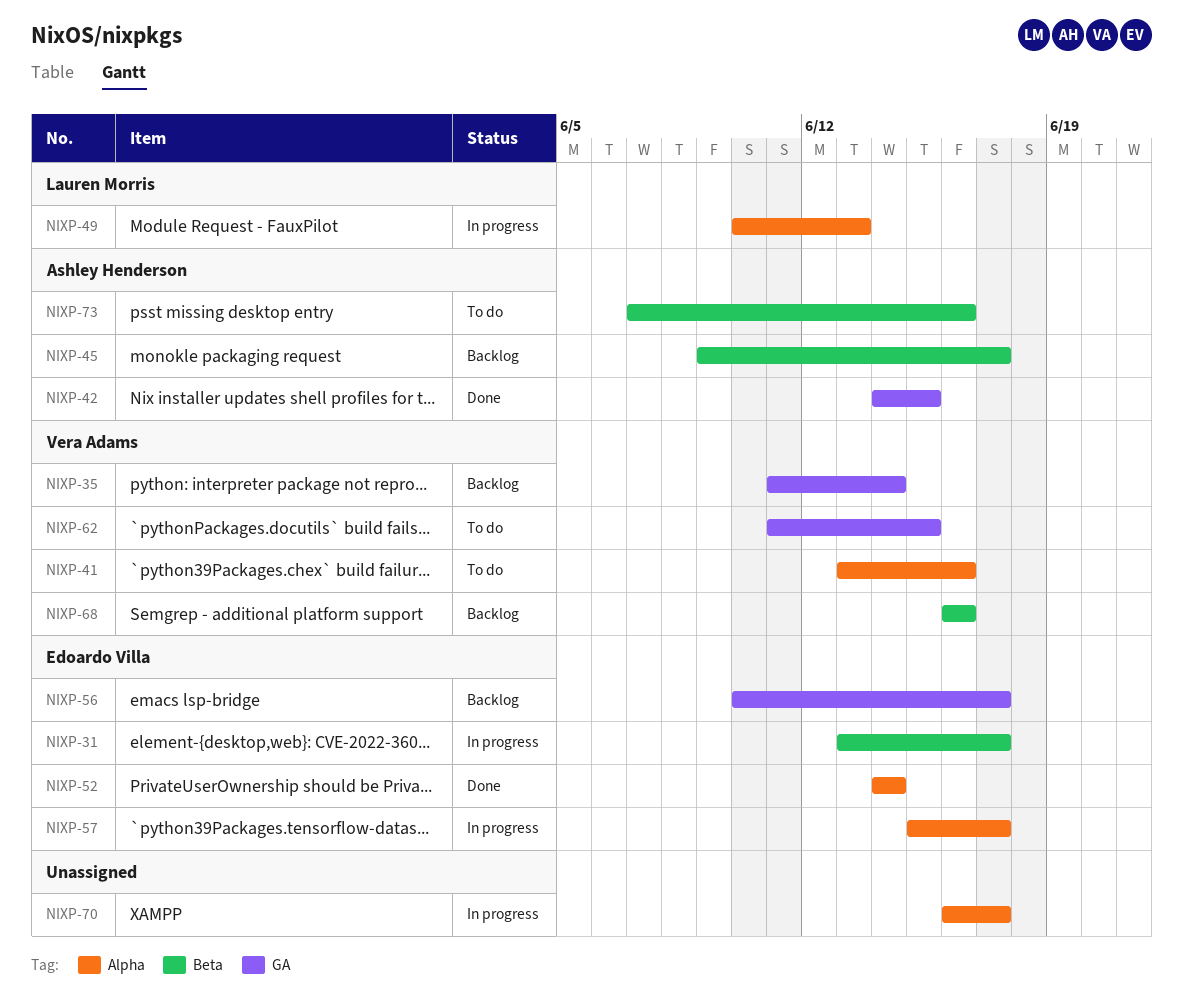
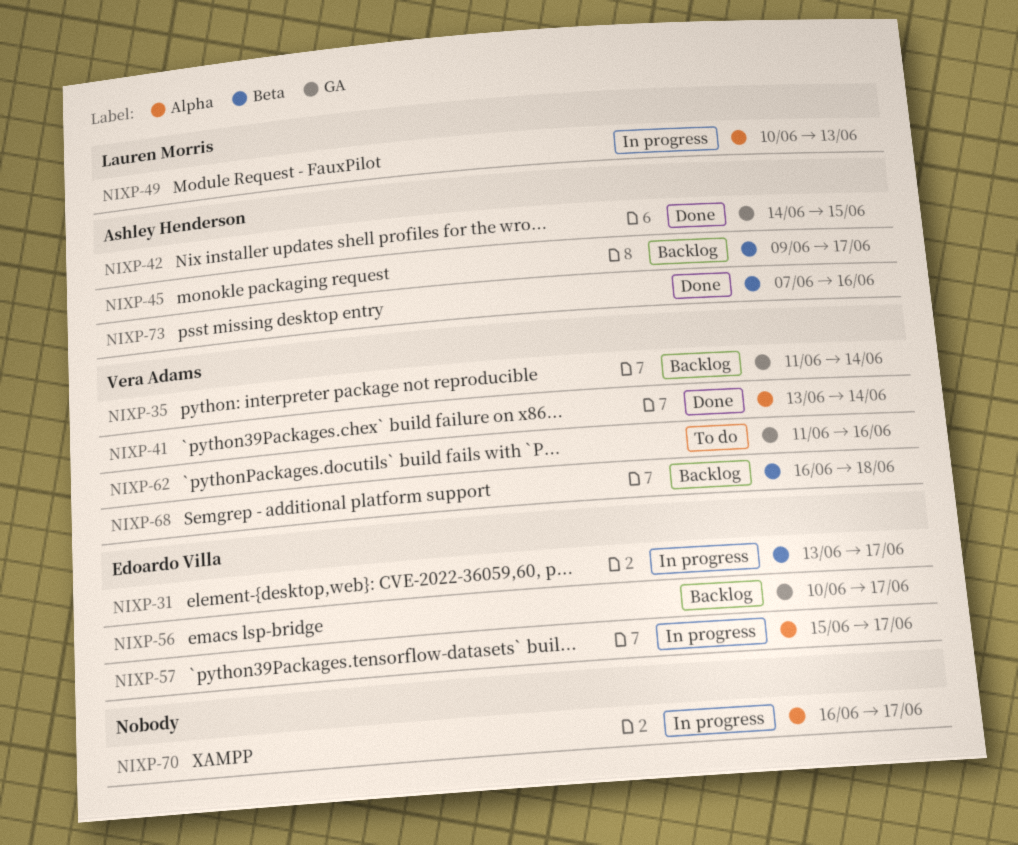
NIXP-41, status: To do -> Done
NIXP-41, due: Jun 16 -> Jun 14
NIXP-52: present -> none
NIXP-62, due: Jun 15 -> Jun 16
NIXP-68, due: Jun 16 -> Jun 18
NIXP-73, status: To do -> Done

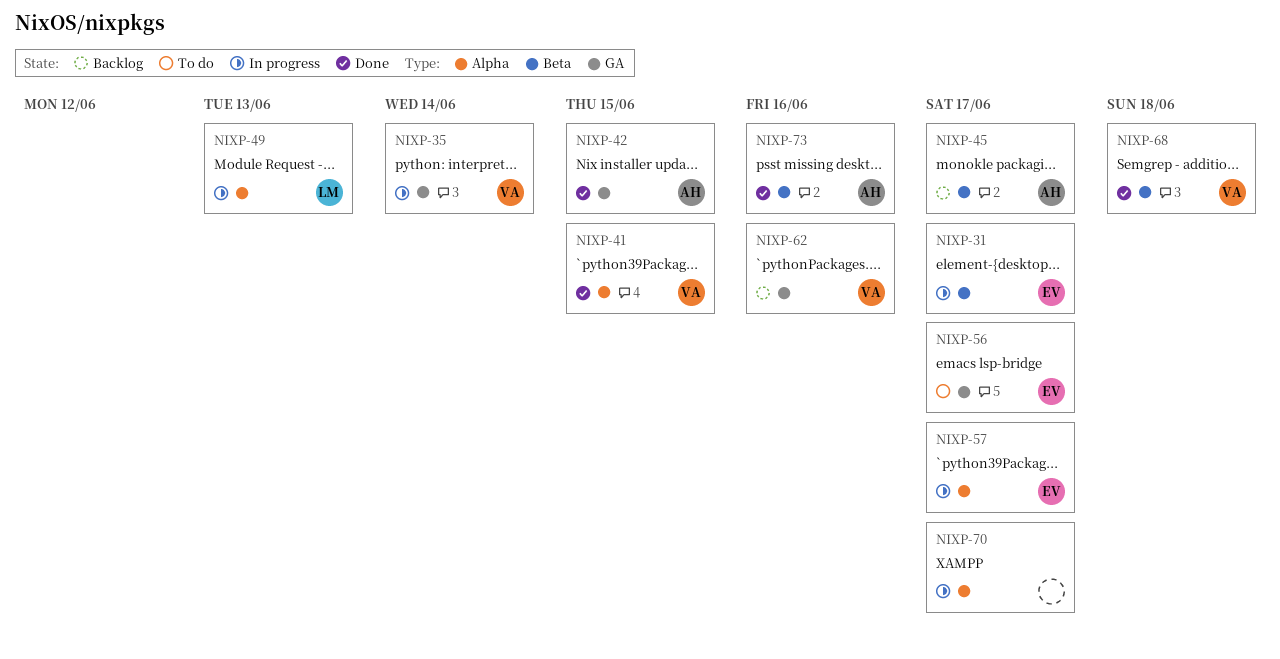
NIXP-35, status: Backlog -> In progress
NIXP-41, due: Jun 14 -> Jun 15
NIXP-56, status: Backlog -> To do
NIXP-62, status: To do -> Backlog
NIXP-68, status: Backlog -> Done

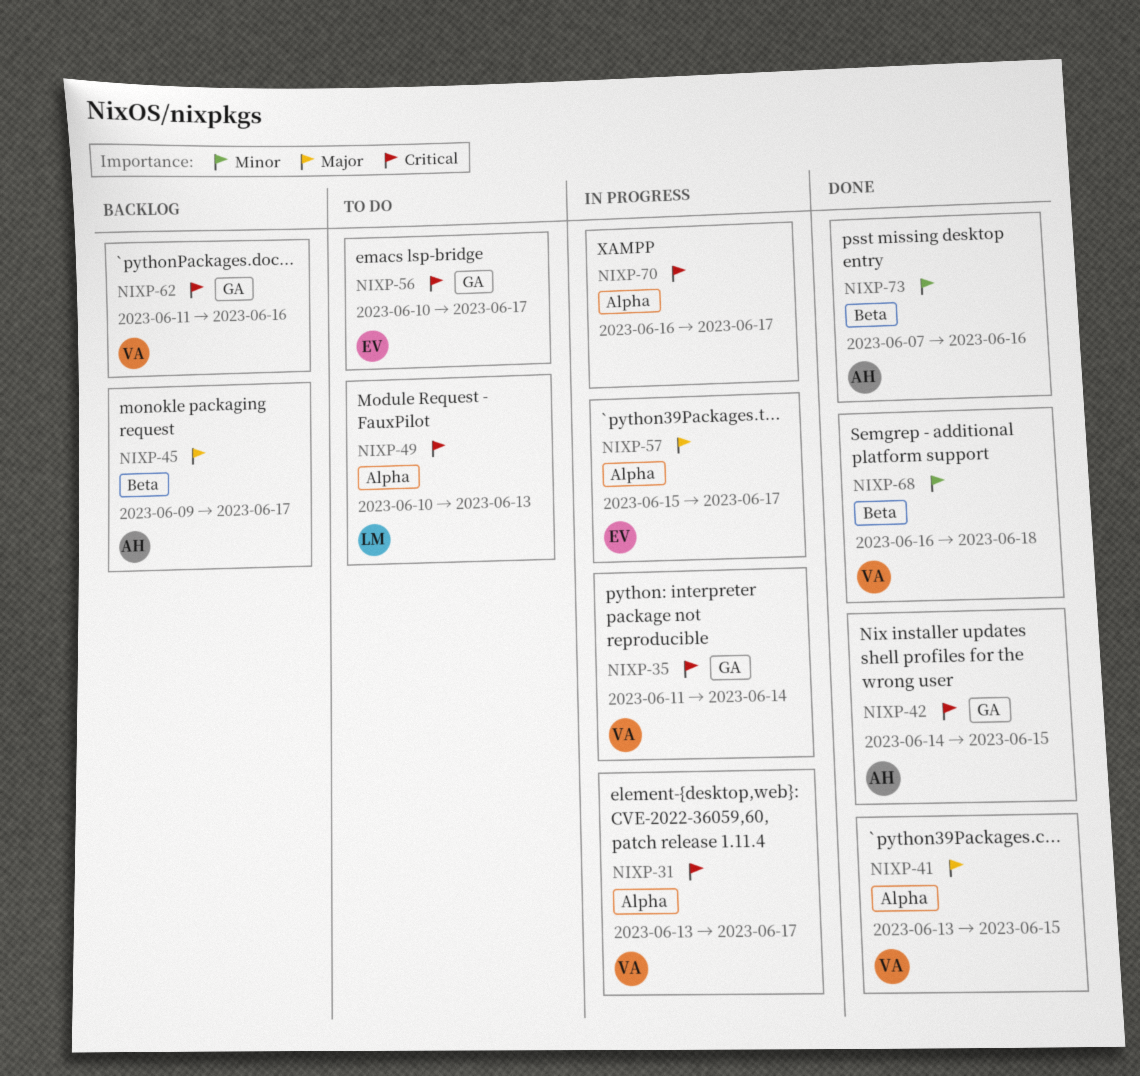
NIXP-31, owner: EV -> VA
NIXP-31, label: Beta -> Alpha
NIXP-49, status: In progress -> To do

